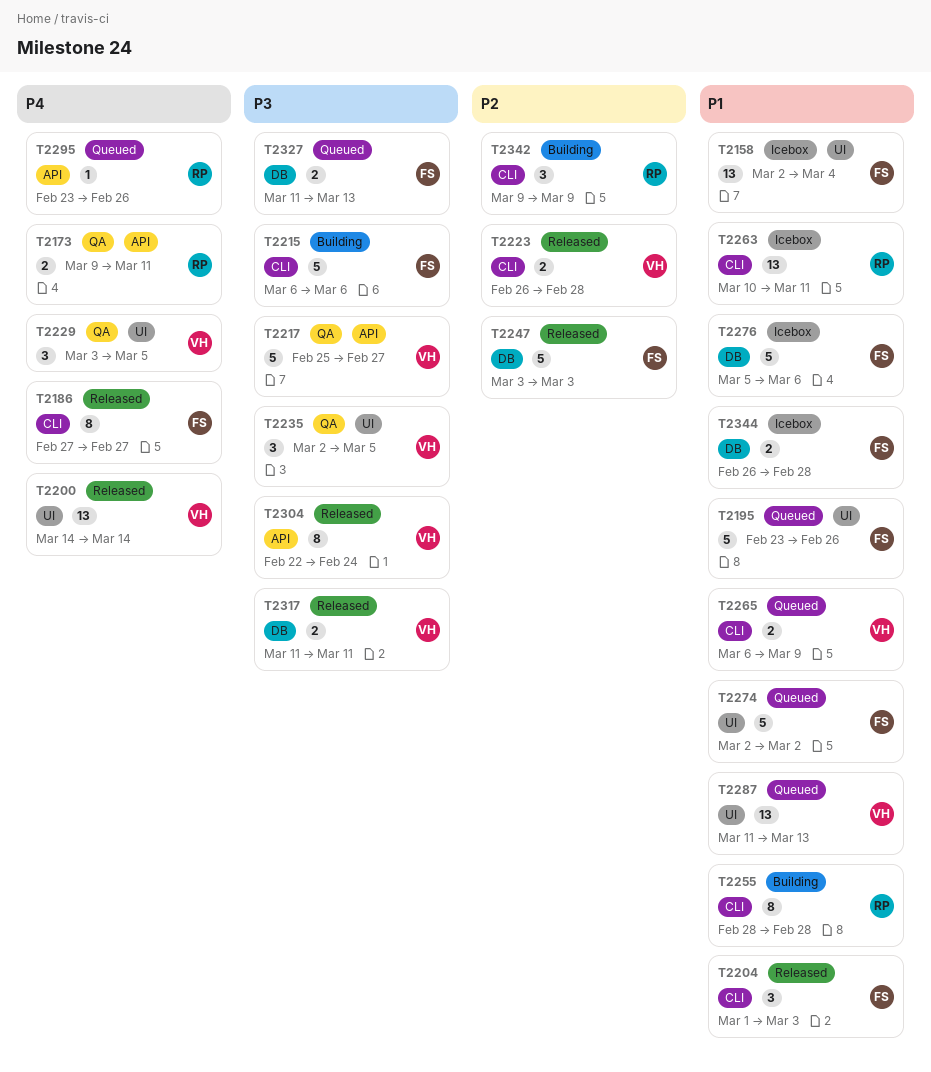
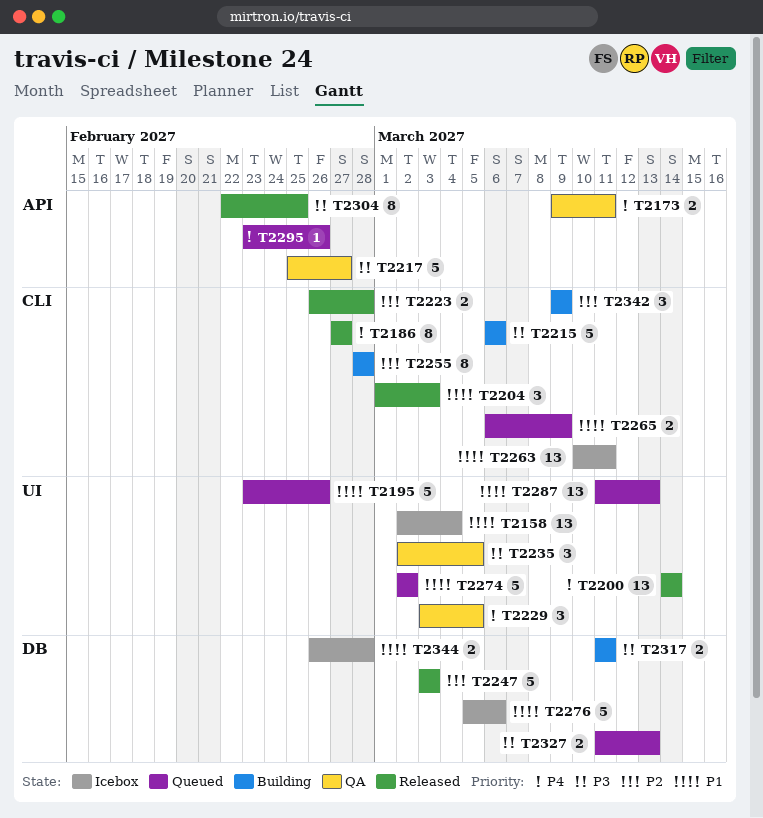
T2255, priority: P1 -> P2
T2304, due: Feb 24 -> Feb 25
T2317, status: Released -> Building

